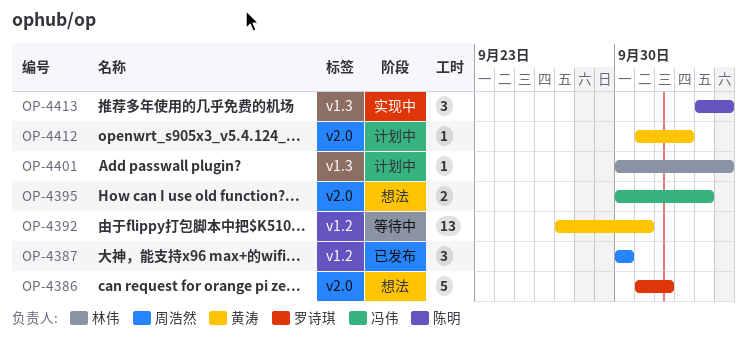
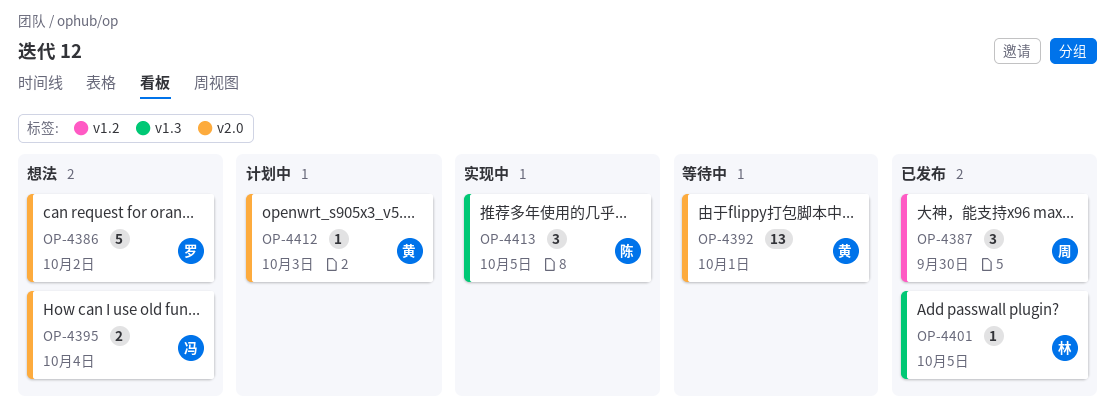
OP-4392, label: v1.2 -> v2.0
OP-4401, status: 计划中 -> 已发布

